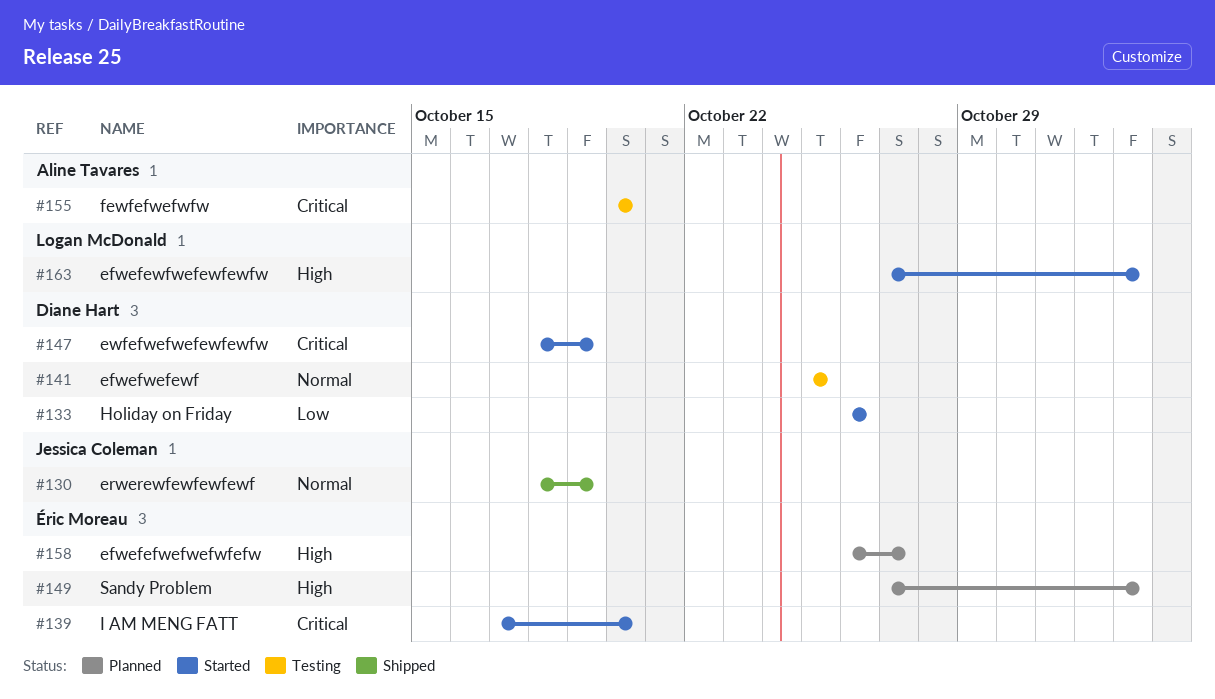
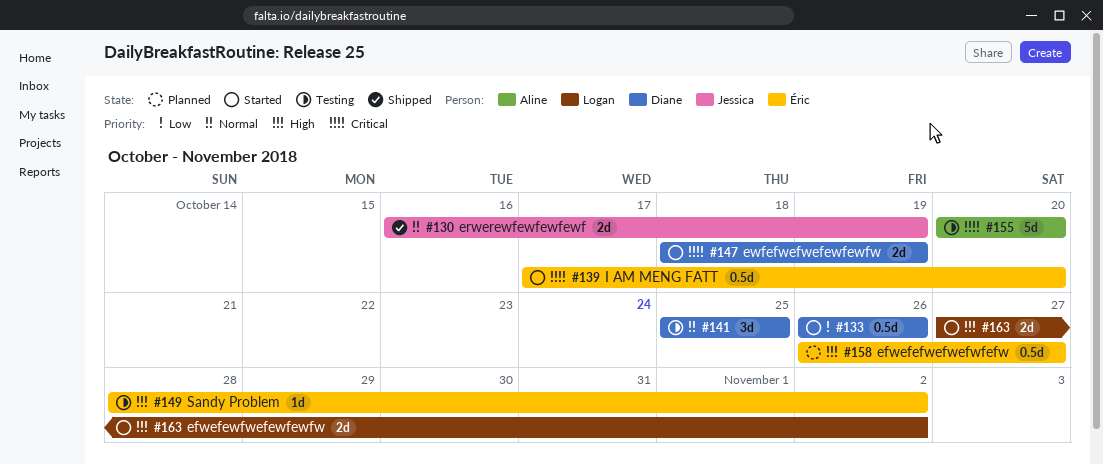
#130, start: Oct 18 -> Oct 16
#149, status: Planned -> Testing
#149, start: Oct 27 -> Oct 28

